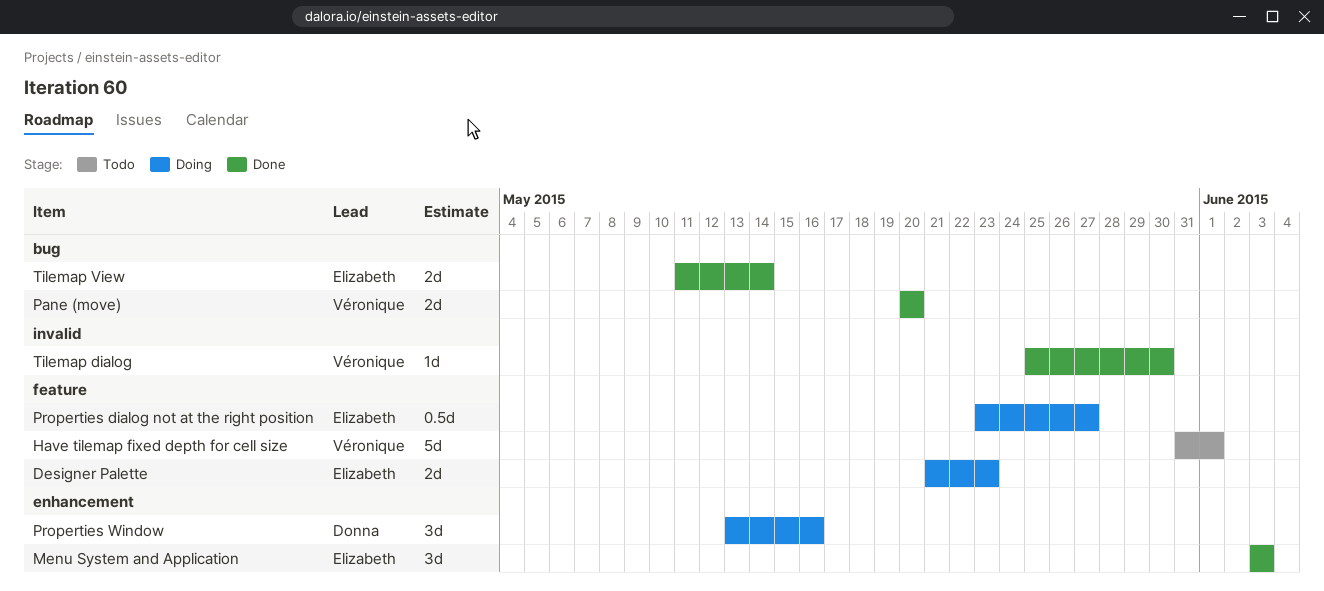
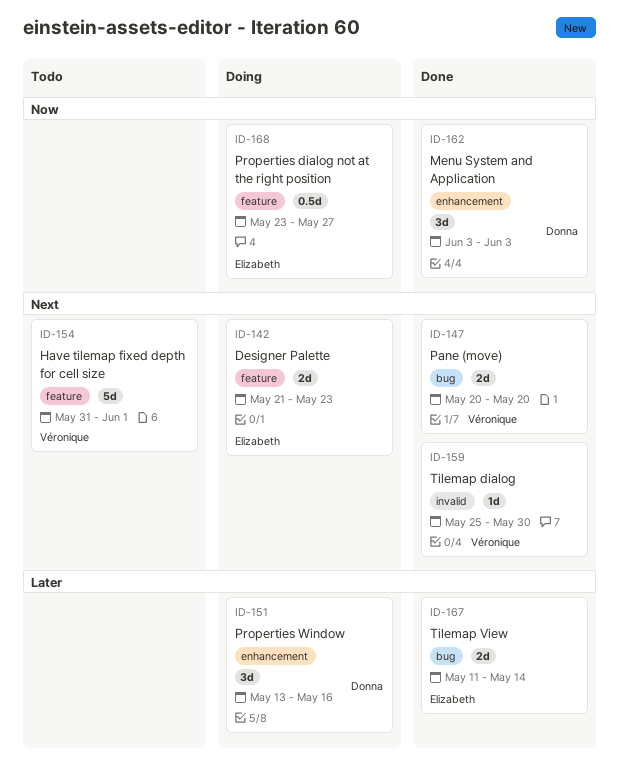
Menu System and Application, owner: Elizabeth -> Donna

